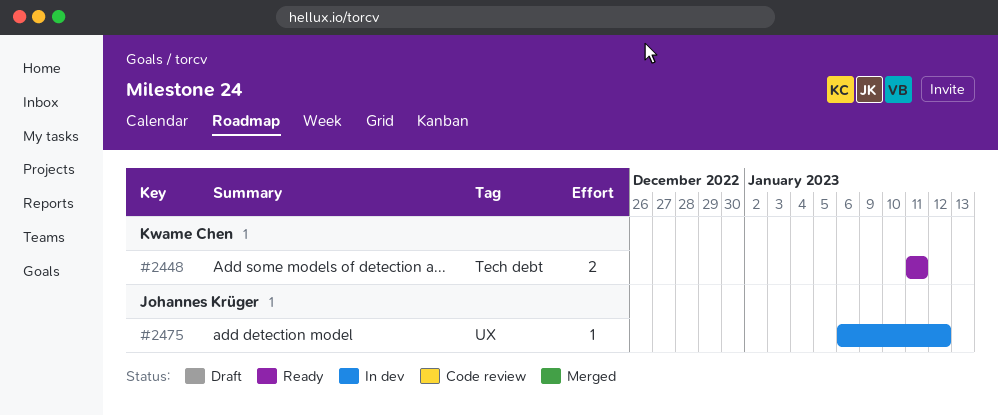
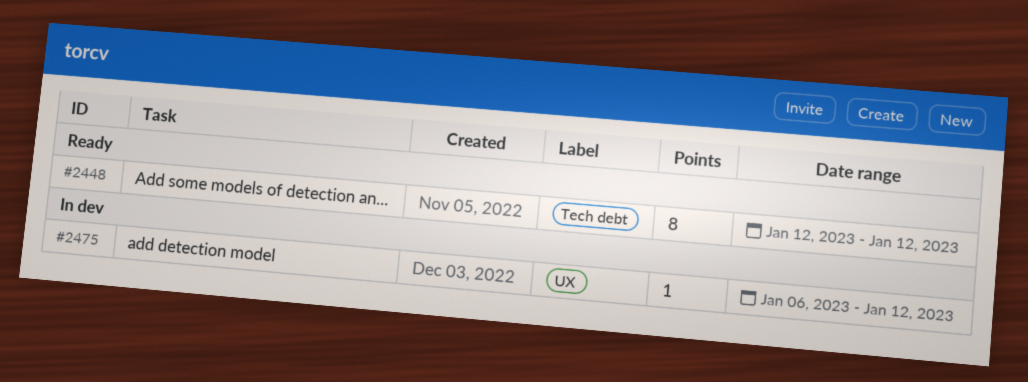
#2448, estimate: 2 -> 8
#2448, start: Jan 11 -> Jan 12
#2448, due: Jan 11 -> Jan 12

